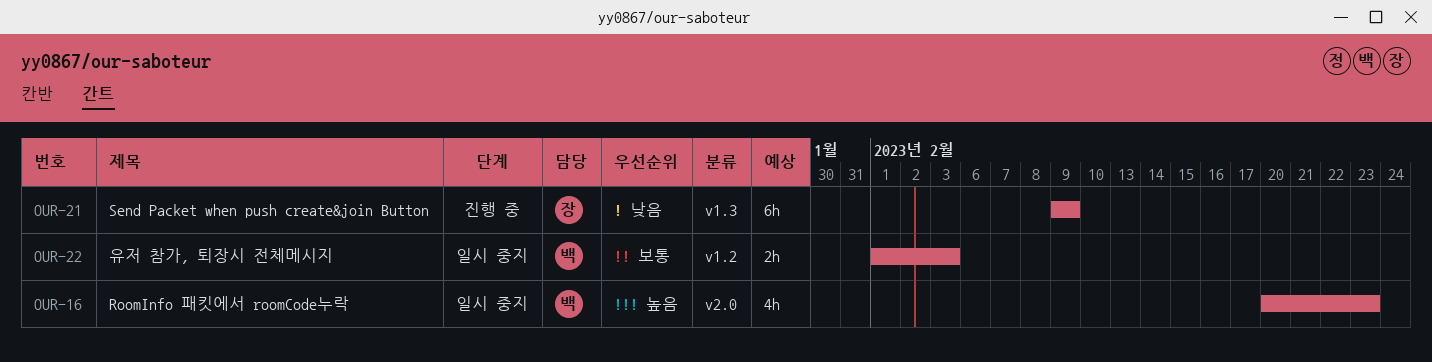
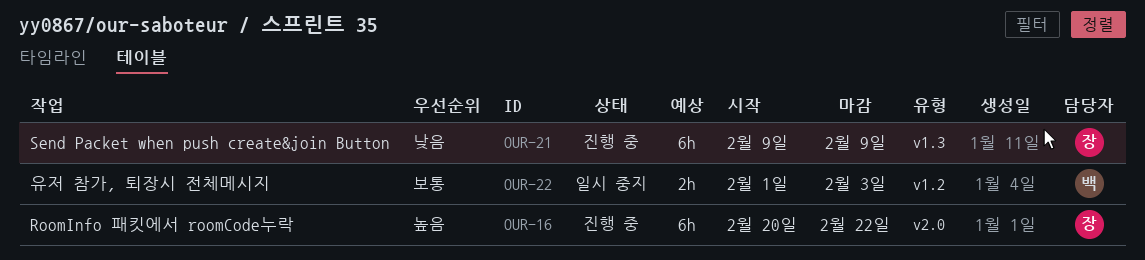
OUR-16, status: 일시 중지 -> 진행 중
OUR-16, owner: 백 -> 장
OUR-16, estimate: 4h -> 6h
OUR-16, due: Feb 23 -> Feb 22

